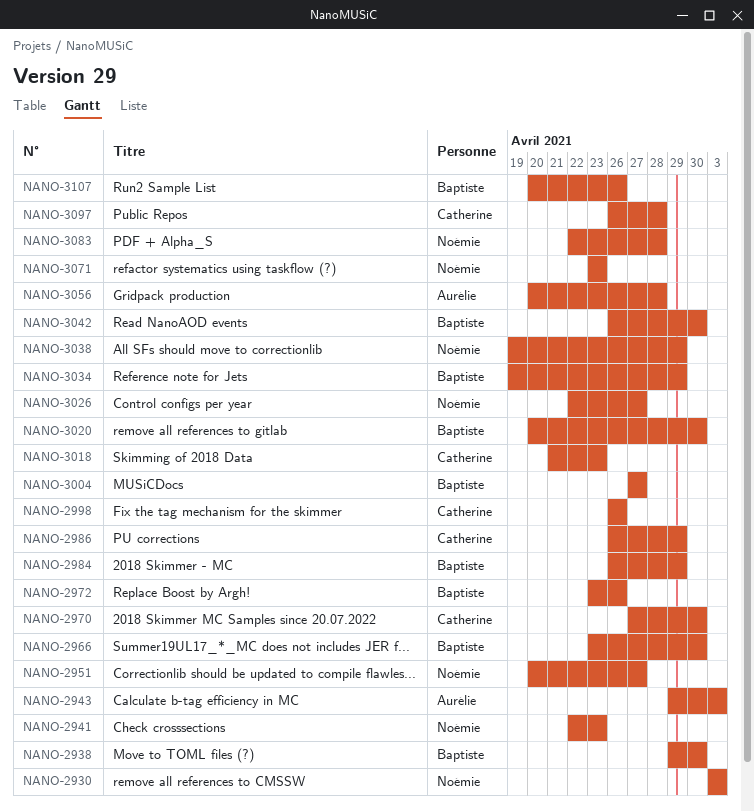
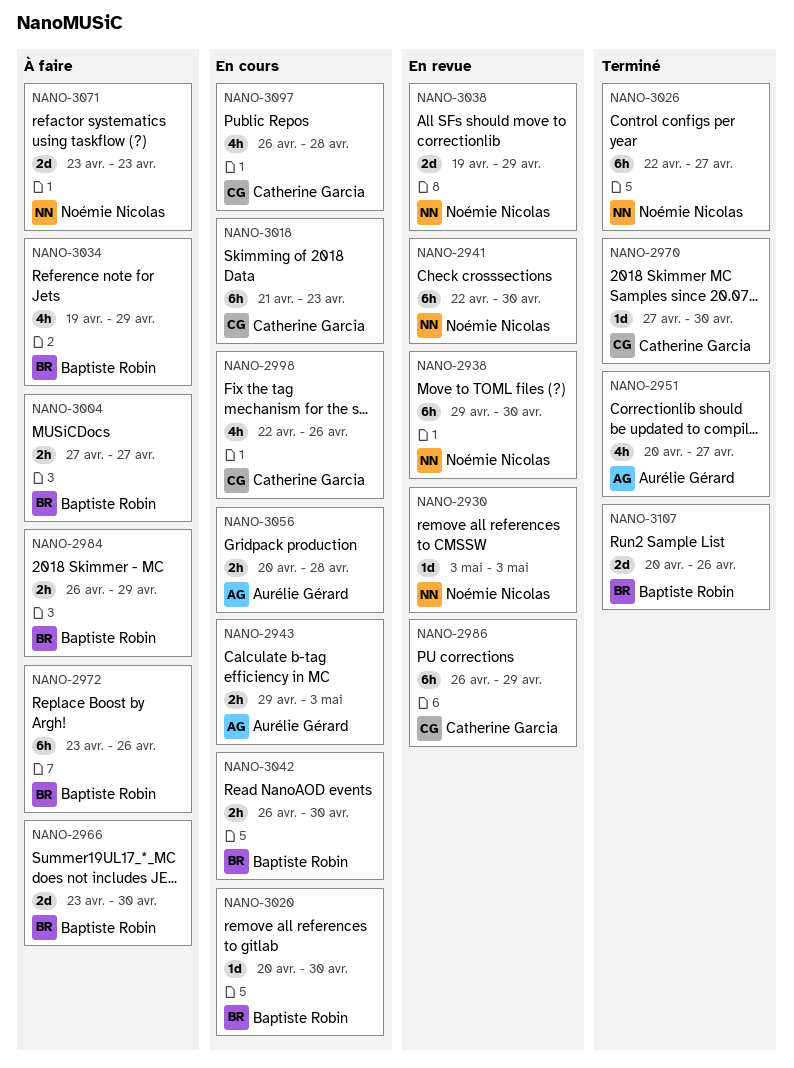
NANO-2938, owner: Baptiste Robin -> Noémie Nicolas
NANO-2941, due: Apr 23 -> Apr 30
NANO-2951, owner: Noémie Nicolas -> Aurélie Gérard
NANO-2998, start: Apr 26 -> Apr 22
NANO-3083: present -> none

